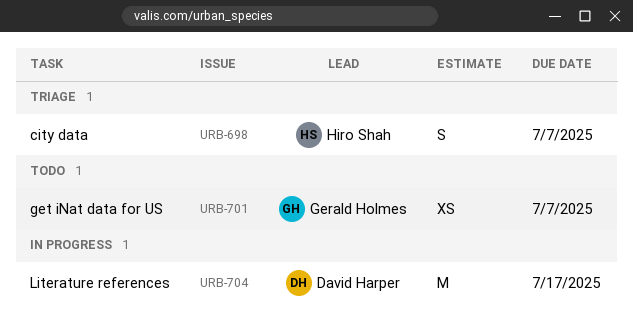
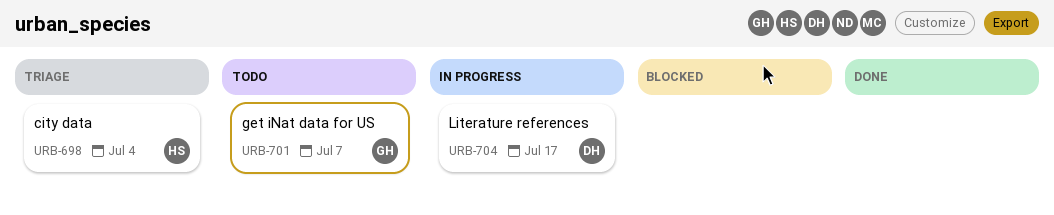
URB-698, due: Jul 7 -> Jul 4

